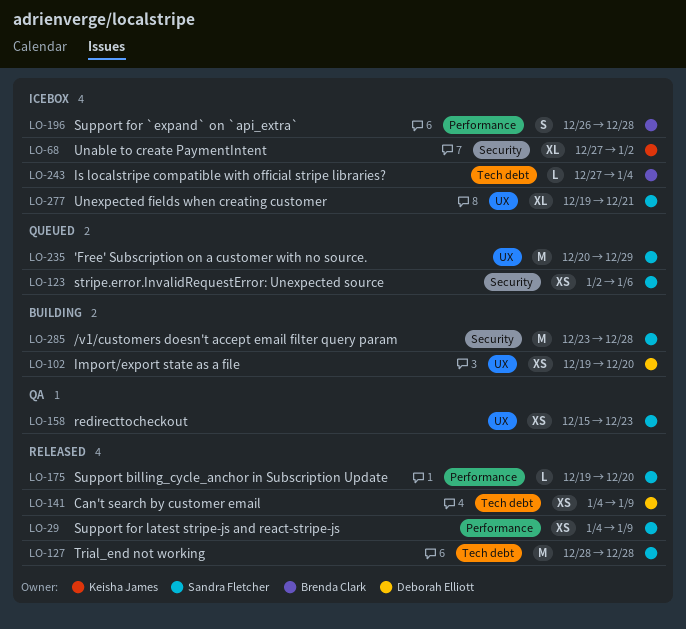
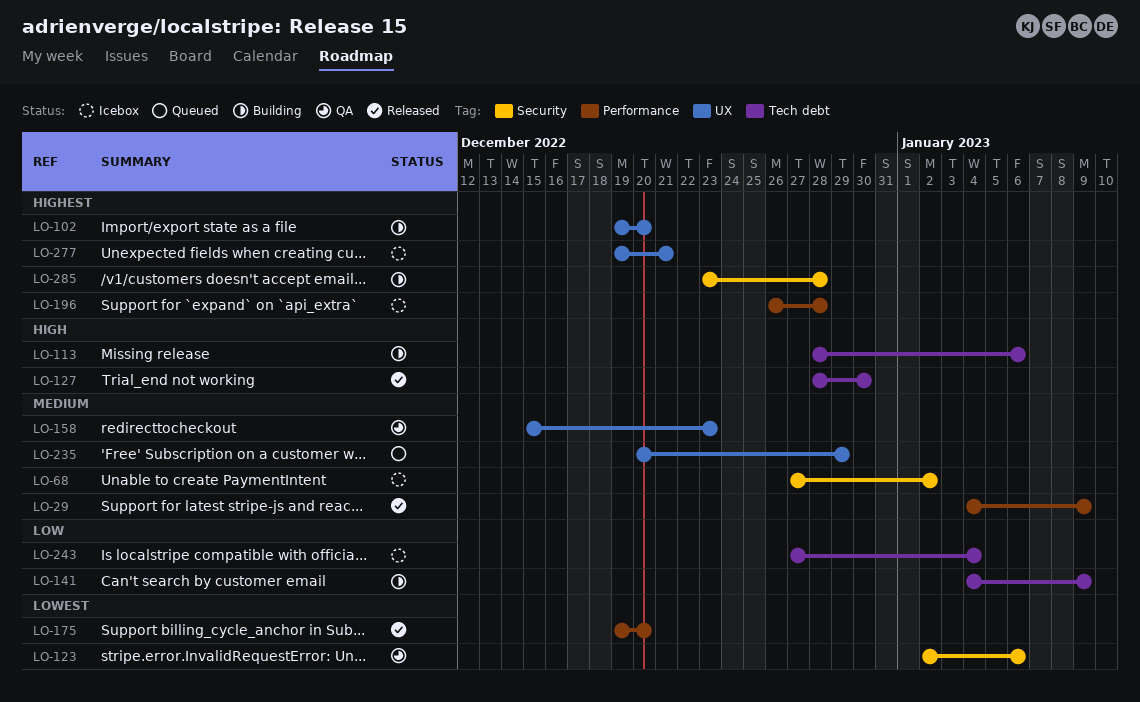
LO-113: none -> present
LO-123, status: Queued -> QA
LO-127, due: Dec 28 -> Dec 30
LO-141, status: Released -> Building

